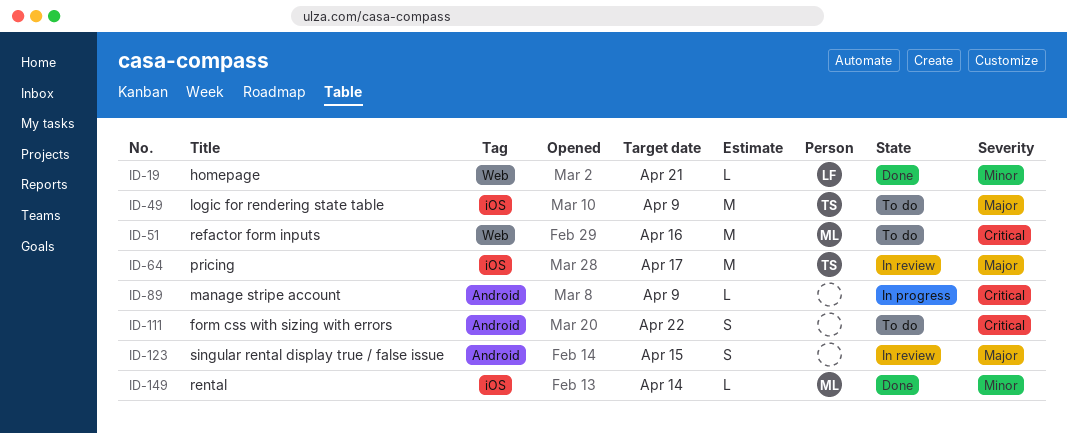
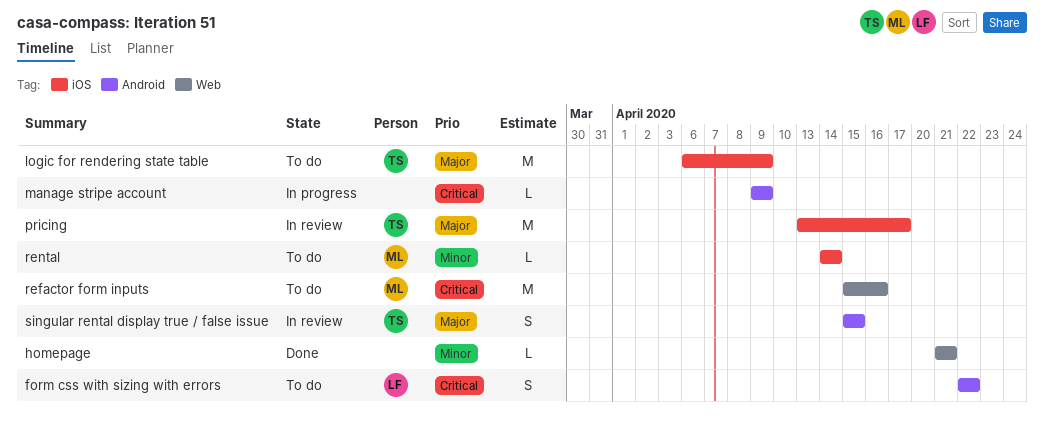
form css with sizing with errors, owner: none -> LF
homepage, owner: LF -> none
rental, status: Done -> To do
singular rental display true / false issue, owner: none -> TS

